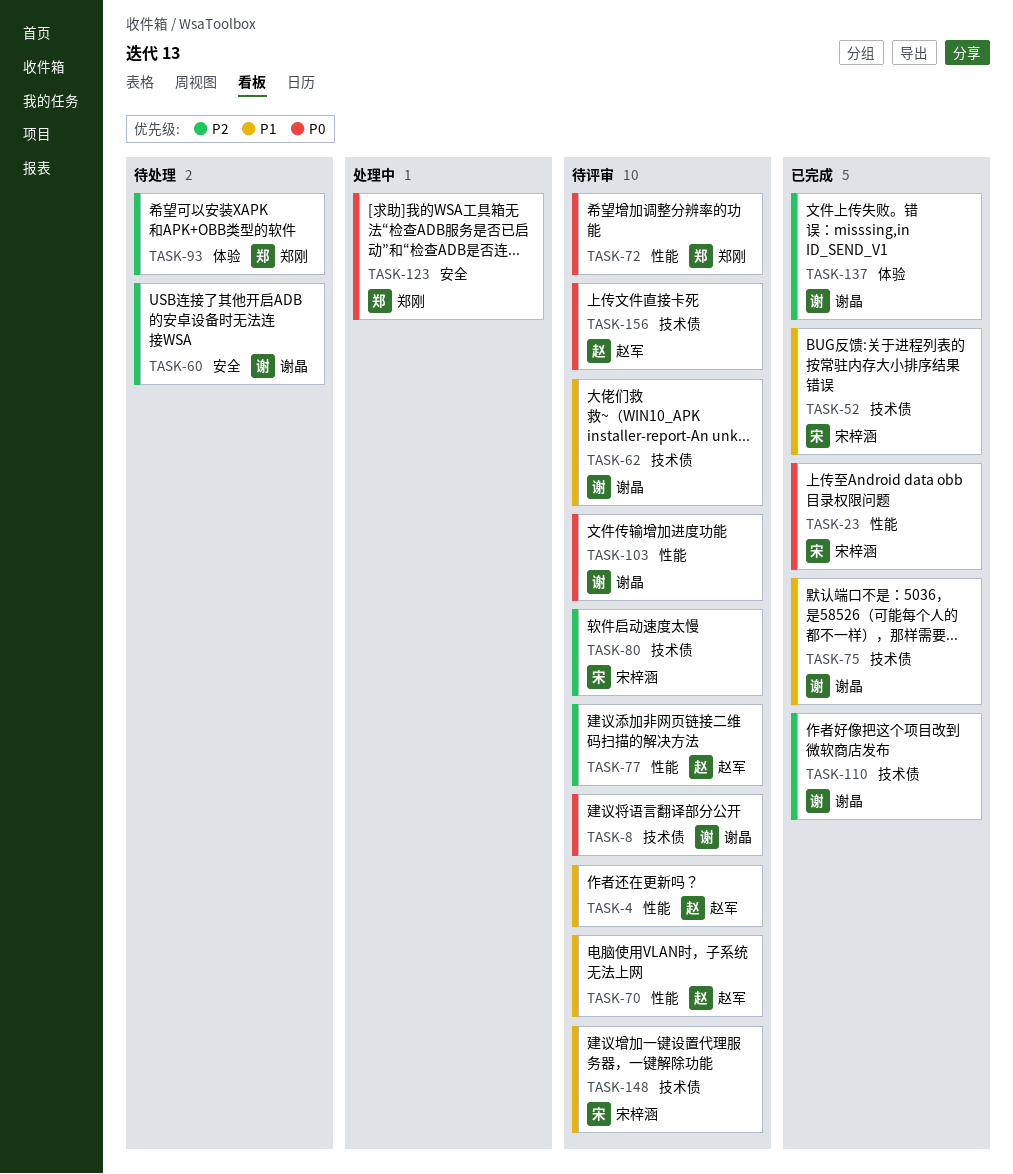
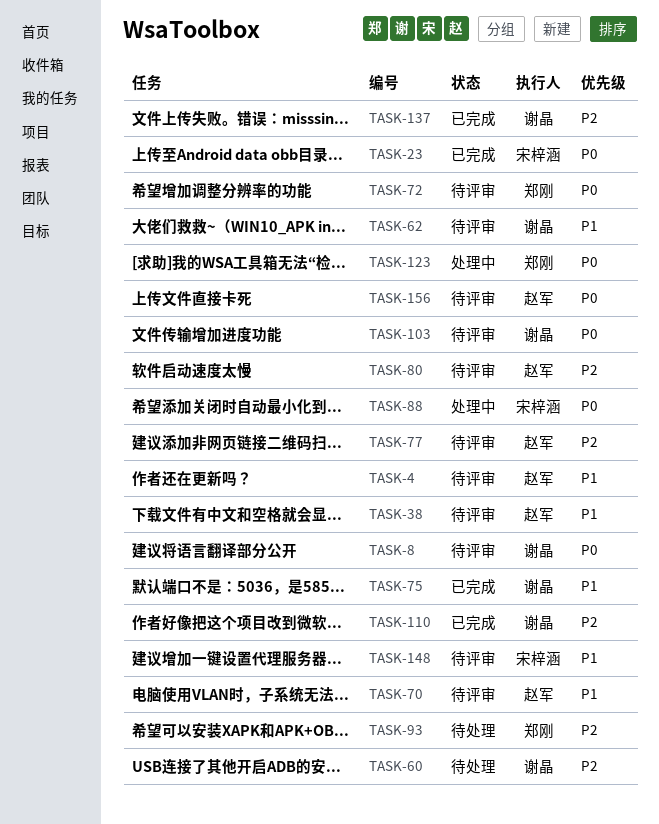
TASK-38: none -> present
TASK-52: present -> none
TASK-80, owner: 宋梓涵 -> 赵军
TASK-88: none -> present

